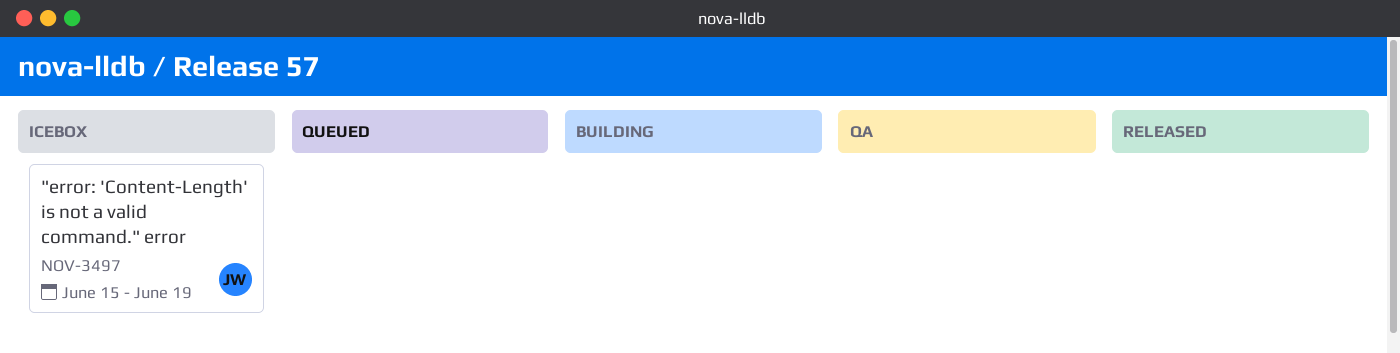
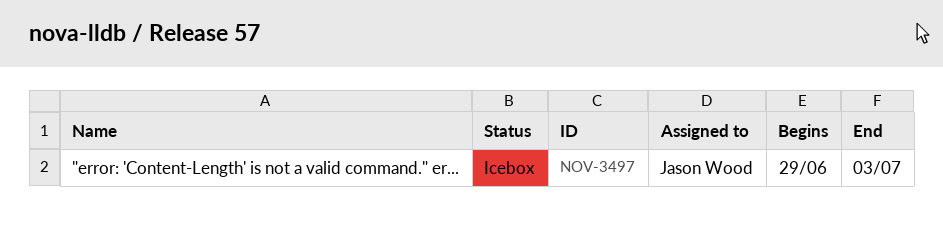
NOV-3497, start: Jun 15 -> Jun 29
NOV-3497, due: Jun 19 -> Jul 3

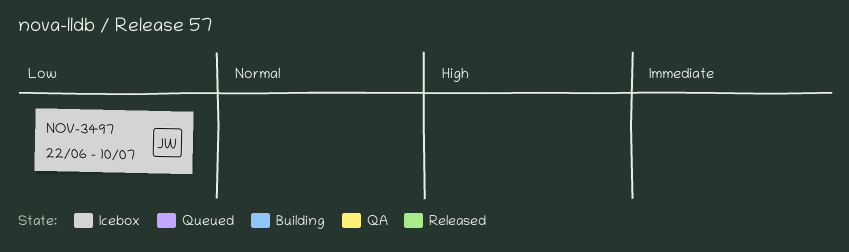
NOV-3497, start: Jun 29 -> Jun 22
NOV-3497, due: Jul 3 -> Jul 10

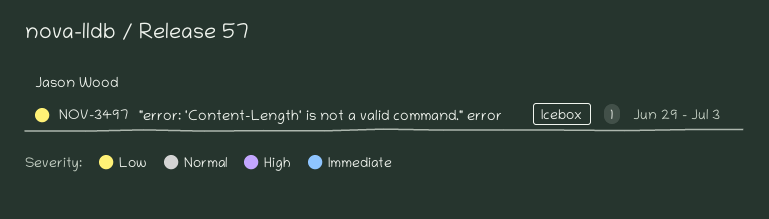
NOV-3497, start: Jun 22 -> Jun 29
NOV-3497, due: Jul 10 -> Jul 3

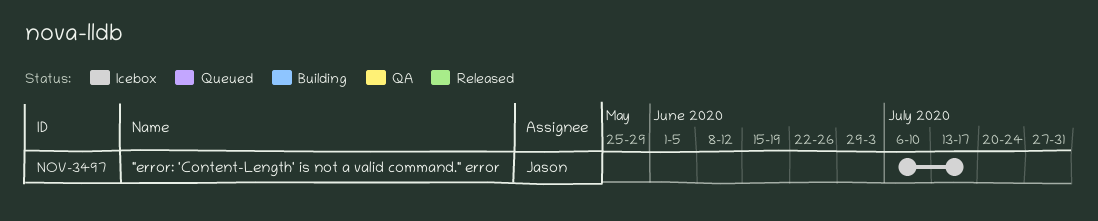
NOV-3497, start: Jun 29 -> Jul 6
NOV-3497, due: Jul 3 -> Jul 17

